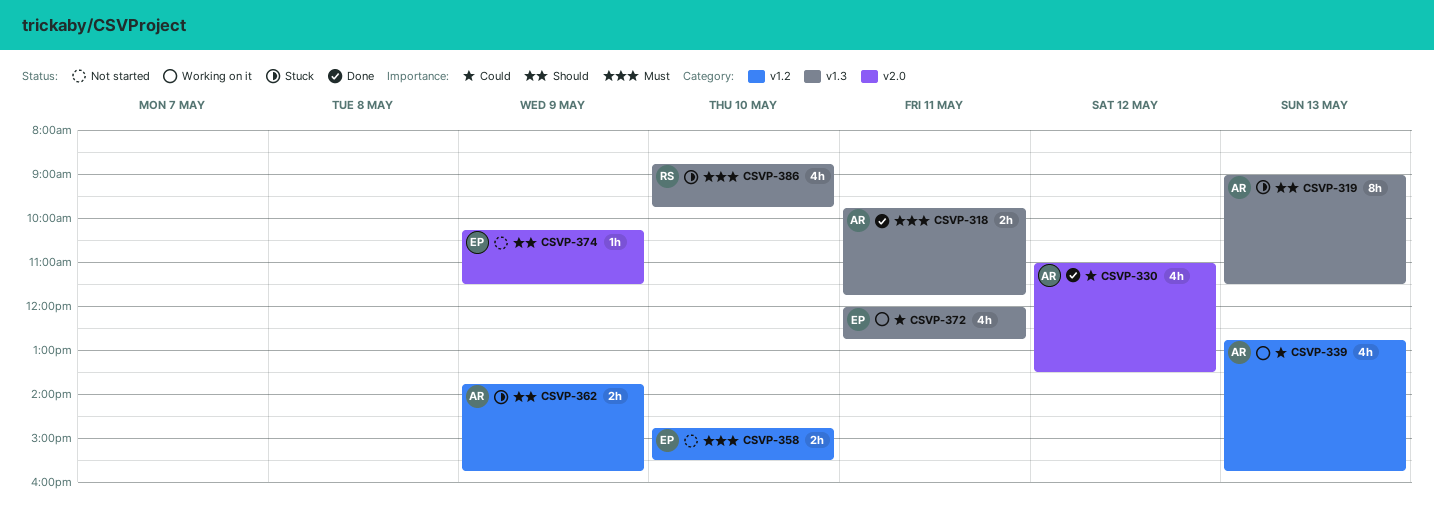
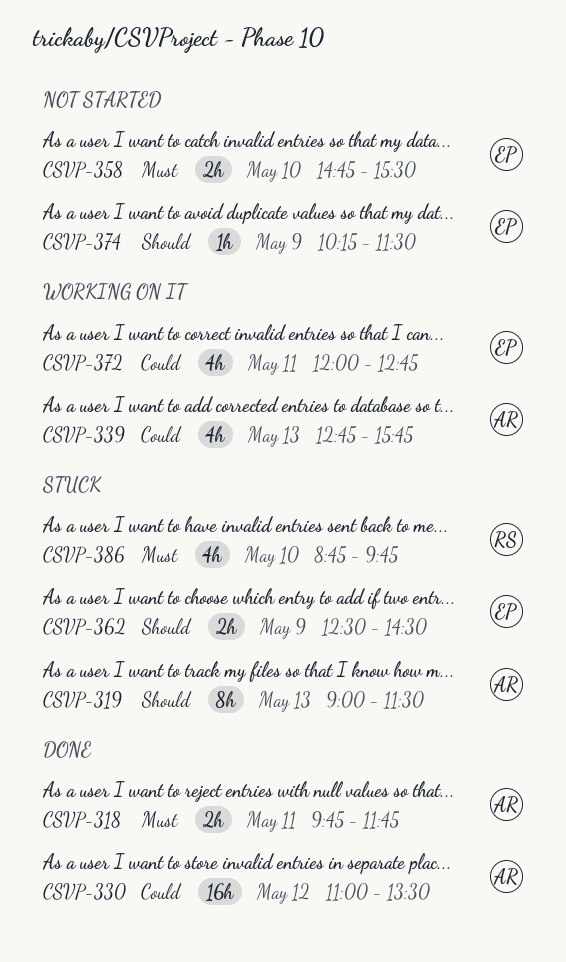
CSVP-330, estimate: 4h -> 16h
CSVP-362, owner: AR -> EP
CSVP-362, begins: 13:45 -> 12:30
CSVP-362, ends: 15:45 -> 14:30

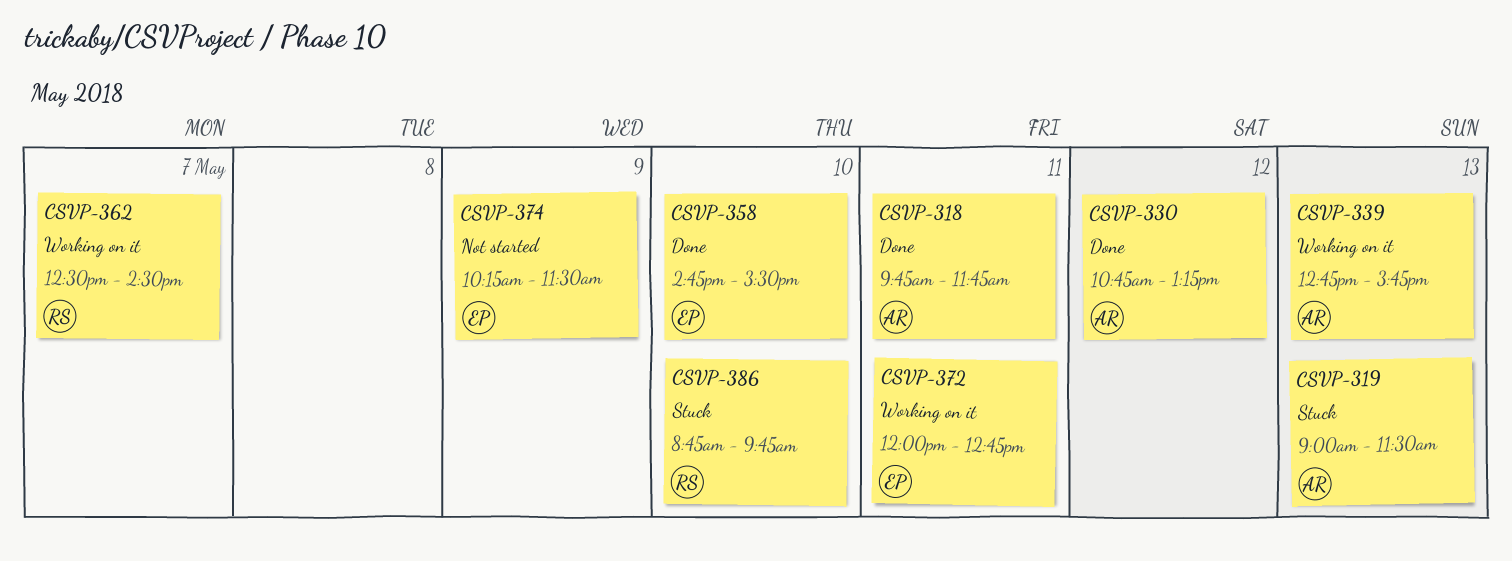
CSVP-330, begins: 11:00 -> 10:45
CSVP-330, ends: 13:30 -> 13:15
CSVP-358, status: Not started -> Done
CSVP-362, status: Stuck -> Working on it
CSVP-362, owner: EP -> RS
CSVP-362, day: May 9 -> May 7

